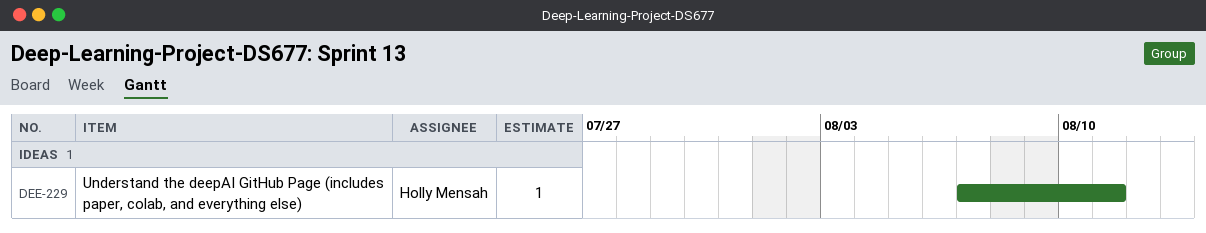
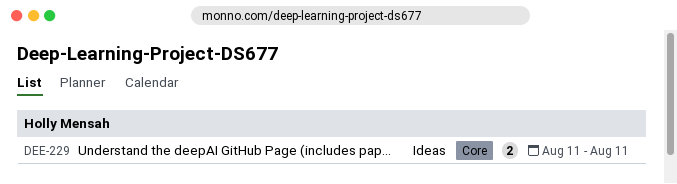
DEE-229, estimate: 1 -> 2
DEE-229, start: Aug 7 -> Aug 11

